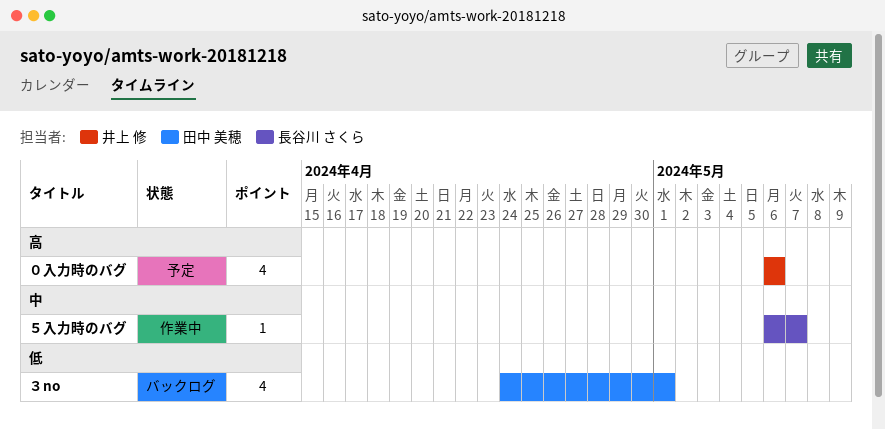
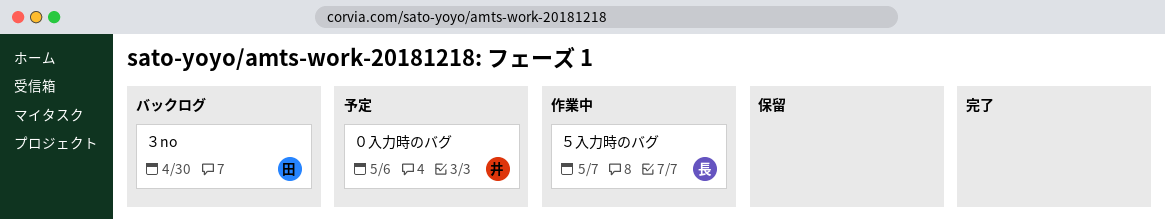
３no, due: May 1 -> Apr 30

